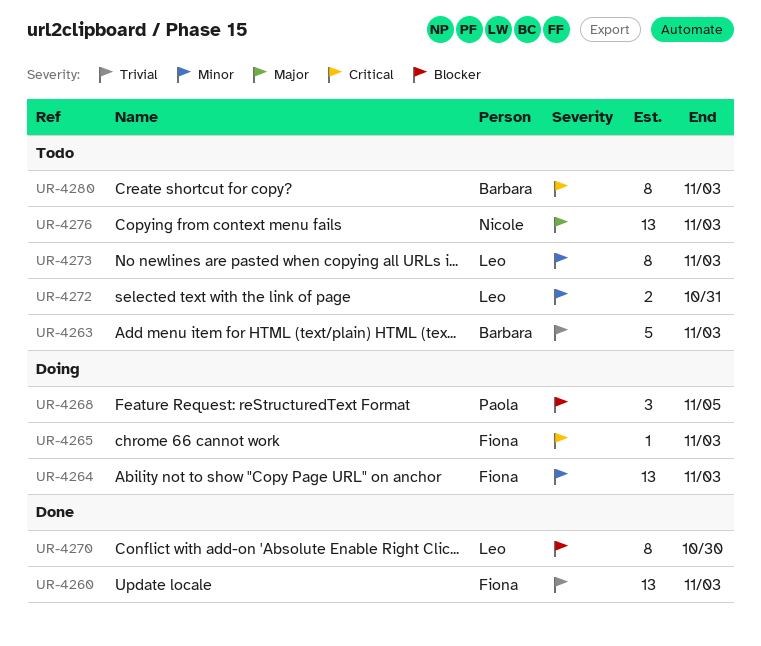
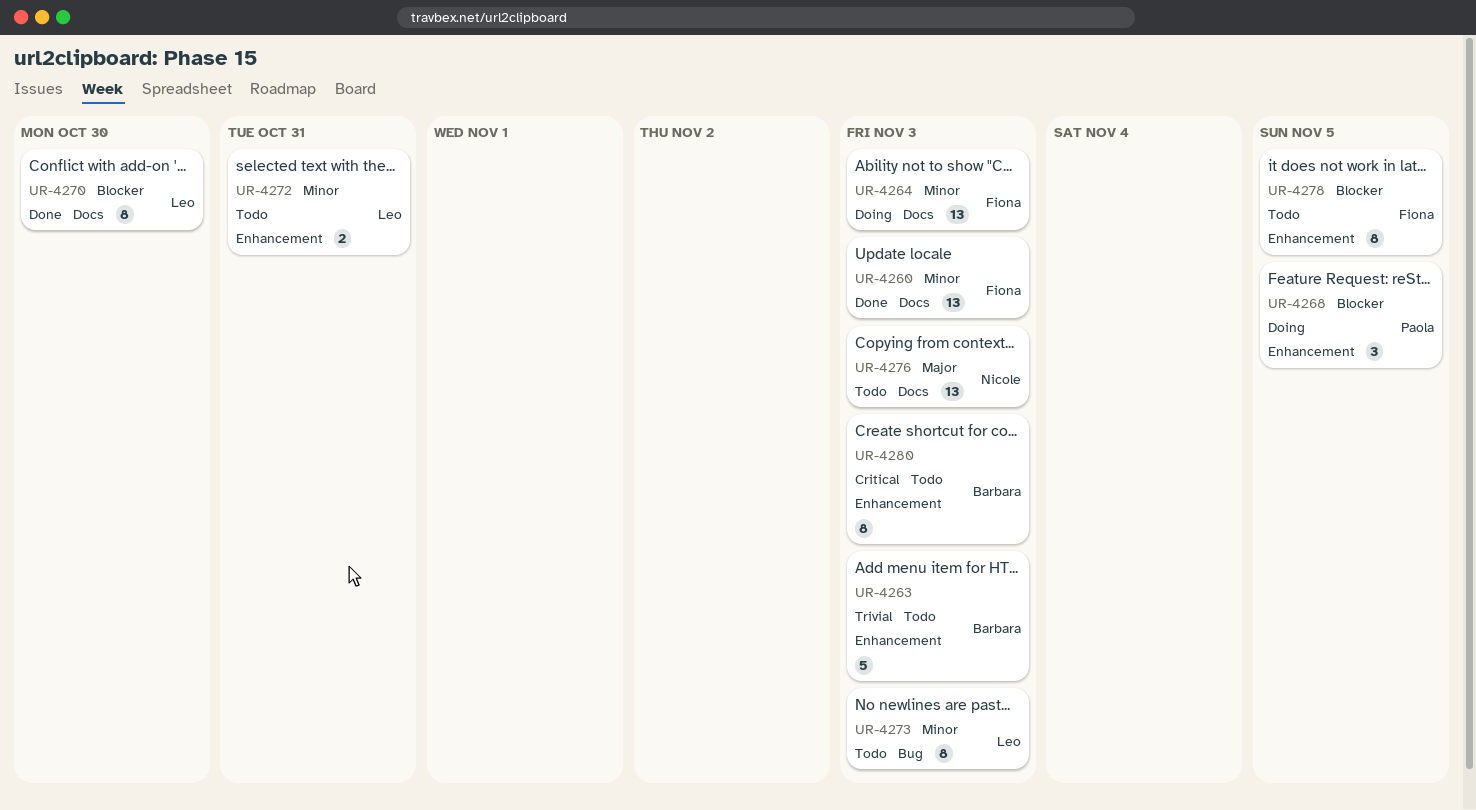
UR-4260, priority: Trivial -> Minor
UR-4265: present -> none
UR-4278: none -> present

